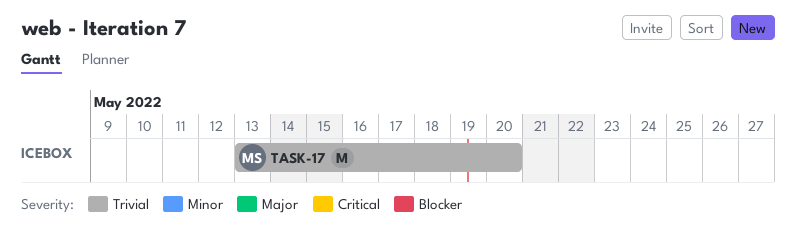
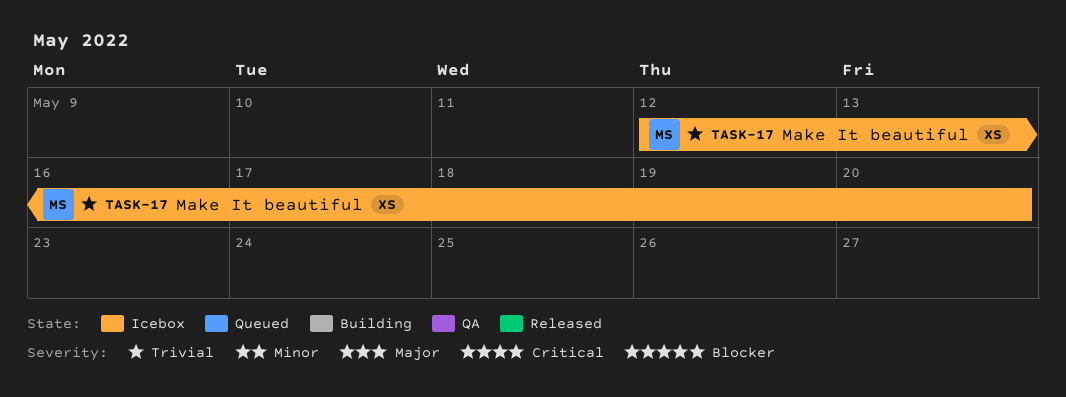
TASK-17, estimate: M -> XS
TASK-17, start: May 13 -> May 12

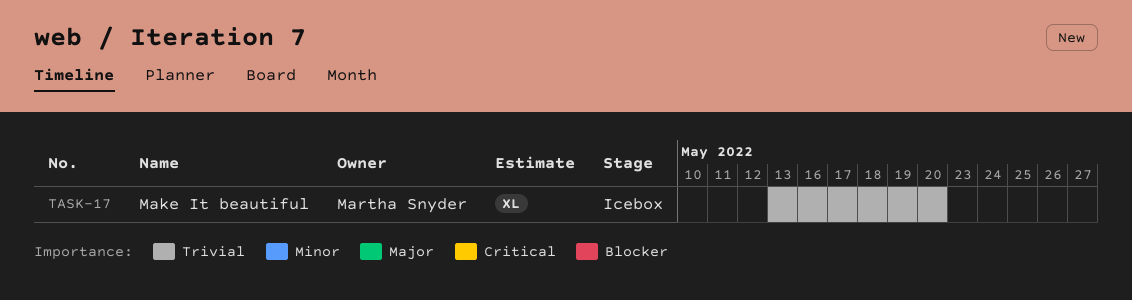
TASK-17, estimate: XS -> XL
TASK-17, start: May 12 -> May 13

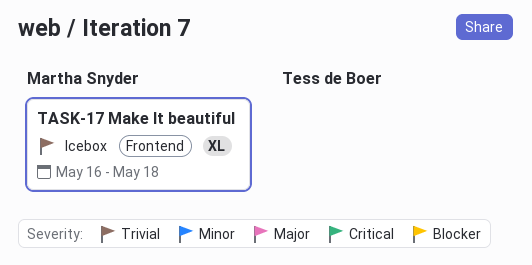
TASK-17, start: May 13 -> May 16
TASK-17, due: May 20 -> May 18

